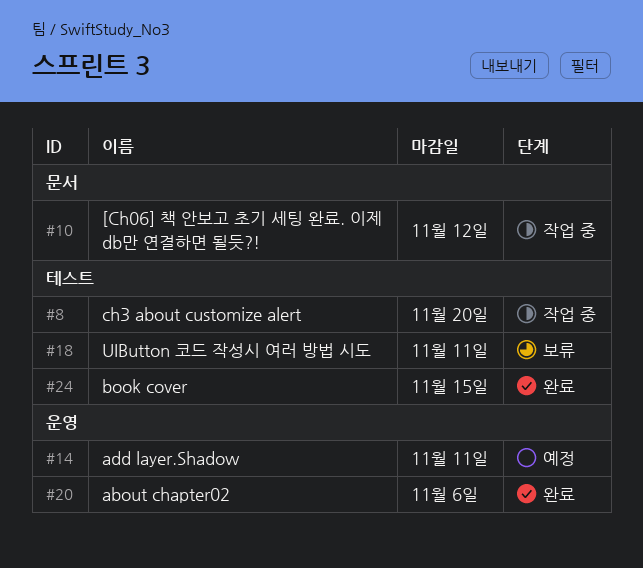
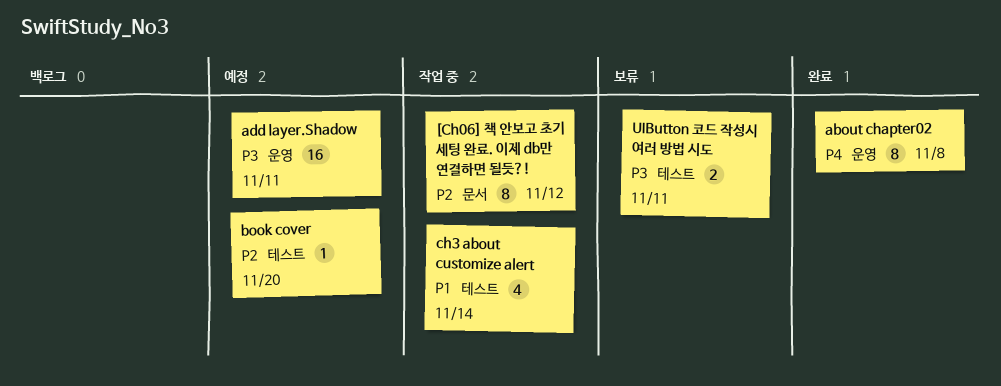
about chapter02, due: Nov 6 -> Nov 8
book cover, status: 완료 -> 예정
book cover, due: Nov 15 -> Nov 20
ch3 about customize alert, due: Nov 20 -> Nov 14

